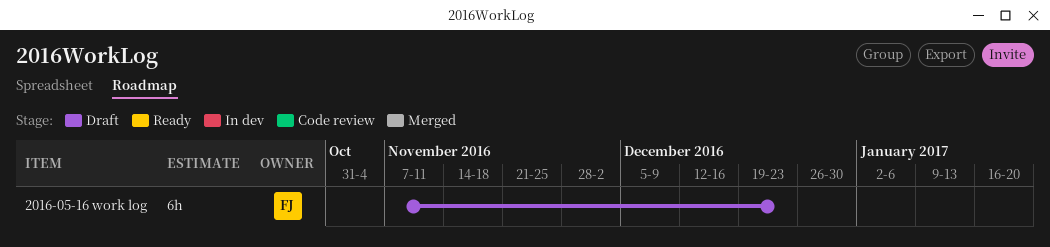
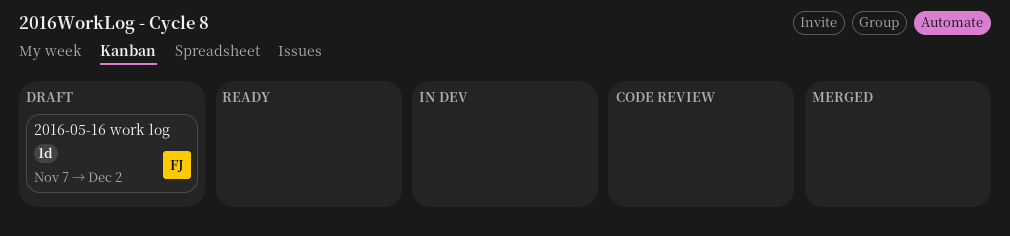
2016-05-16 work log, estimate: 6h -> 1d
2016-05-16 work log, due: Dec 23 -> Dec 2

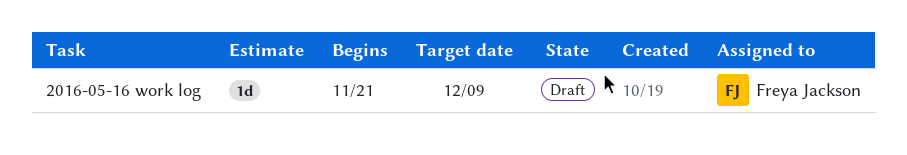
2016-05-16 work log, start: Nov 7 -> Nov 21
2016-05-16 work log, due: Dec 2 -> Dec 9

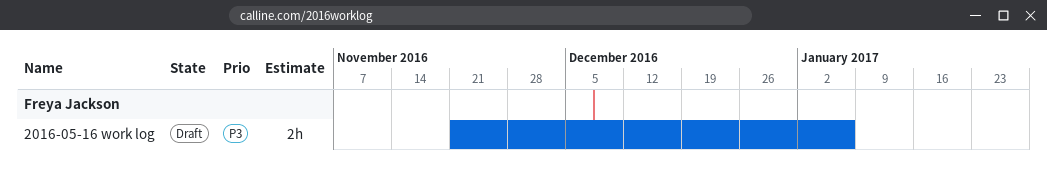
2016-05-16 work log, estimate: 1d -> 2h
2016-05-16 work log, due: Dec 9 -> Jan 6

